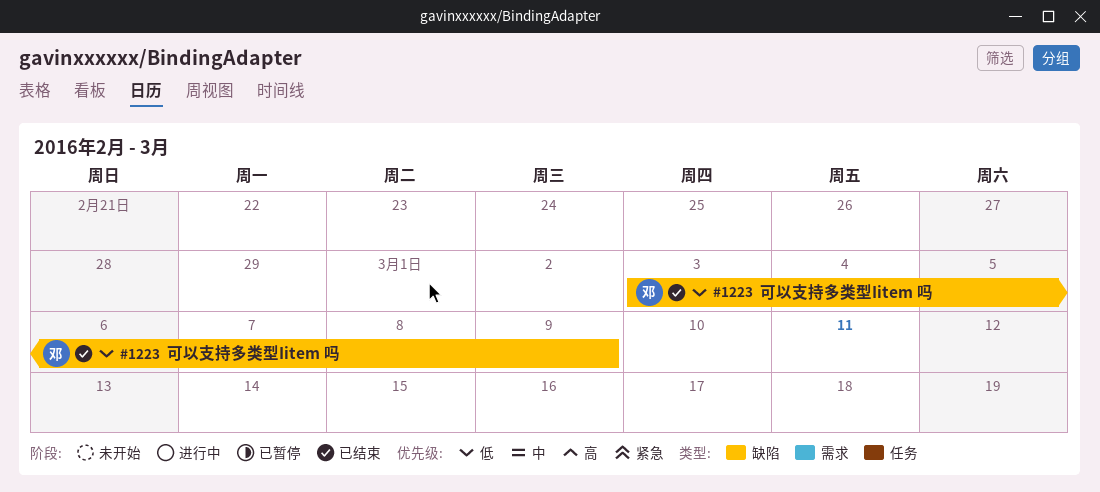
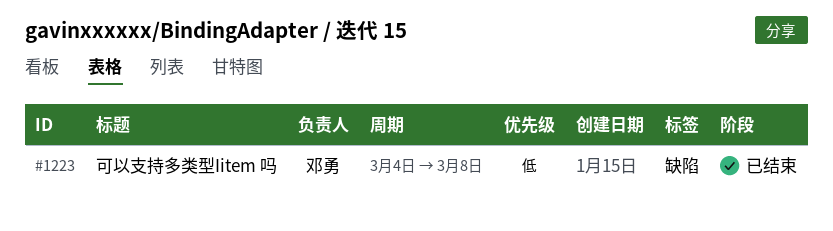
#1223, start: Mar 3 -> Mar 4
#1223, due: Mar 9 -> Mar 8

